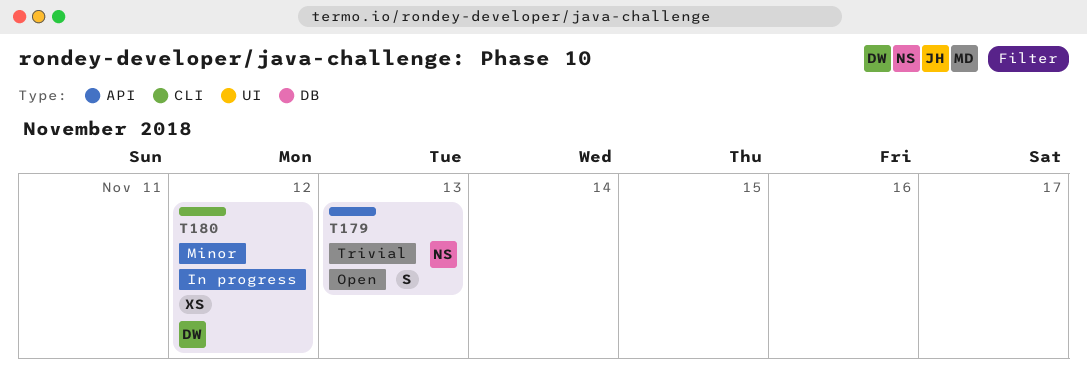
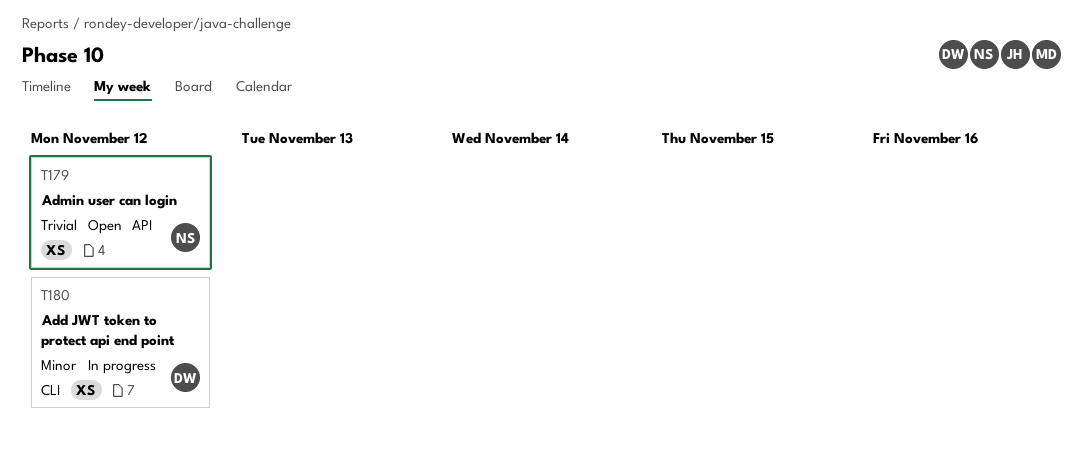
T179, estimate: S -> XS
T179, due: Nov 13 -> Nov 12

